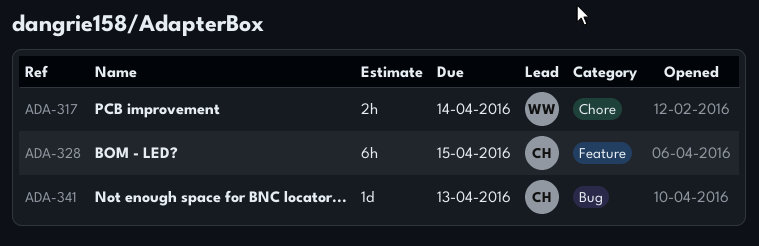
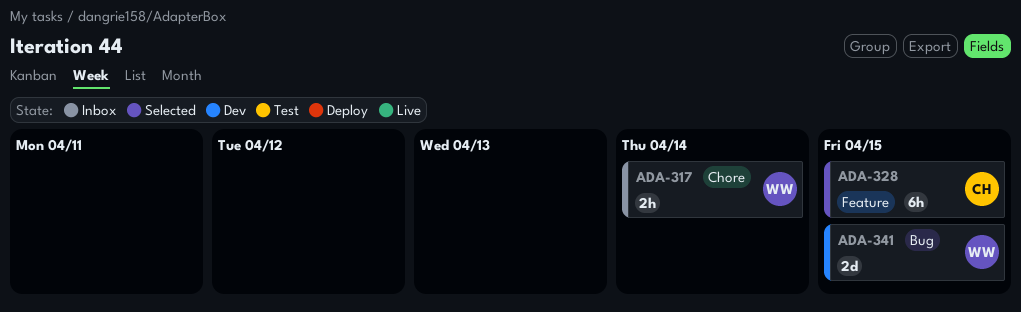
ADA-341, owner: CH -> WW
ADA-341, estimate: 1d -> 2d
ADA-341, due: Apr 13 -> Apr 15

